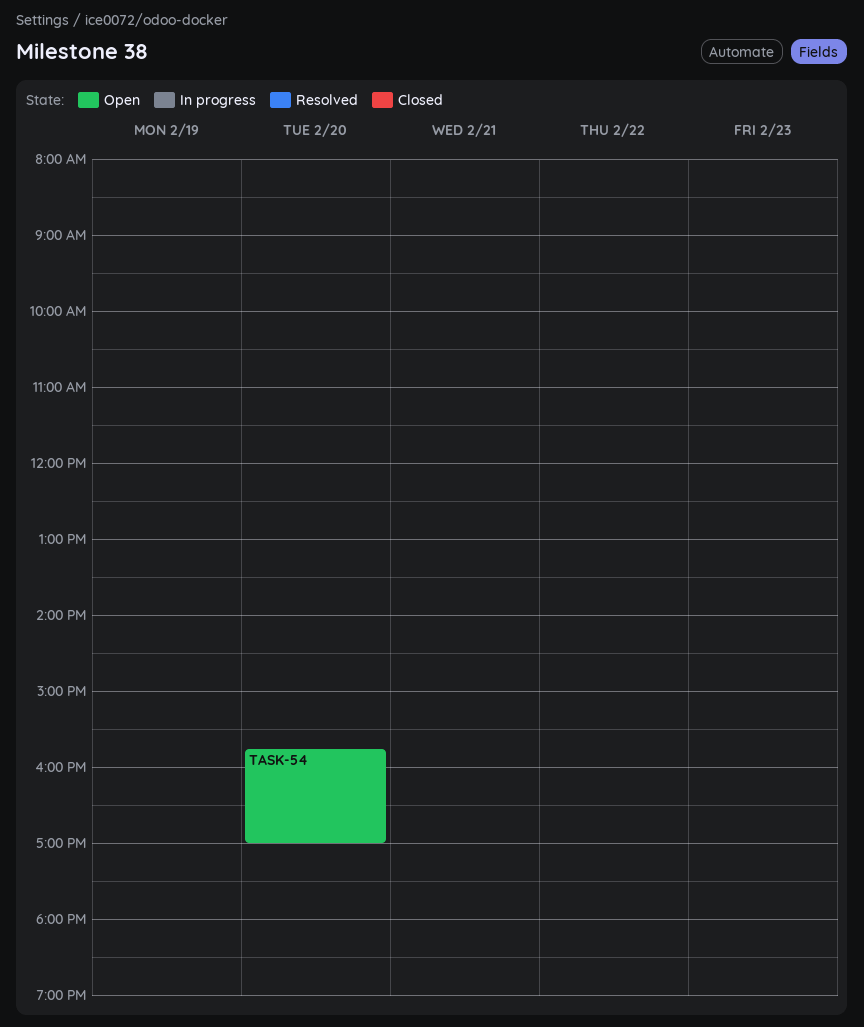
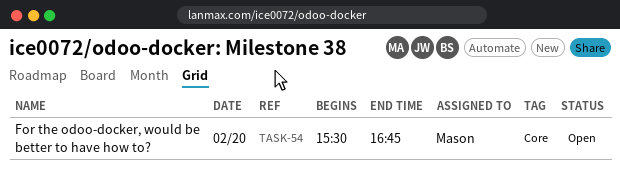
TASK-54, begins: 15:45 -> 15:30
TASK-54, ends: 17:00 -> 16:45

